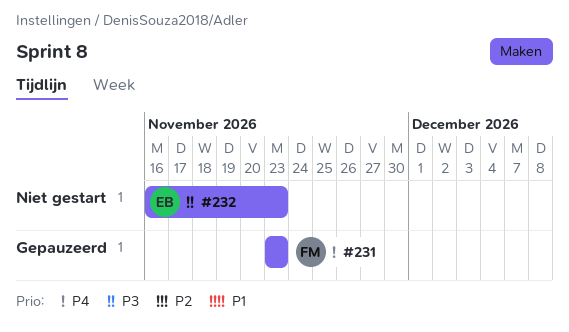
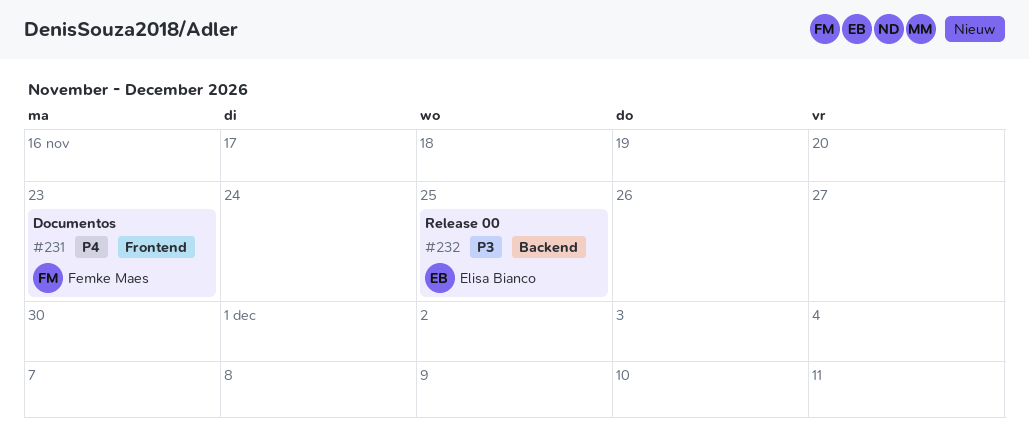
#232, due: Nov 23 -> Nov 25

